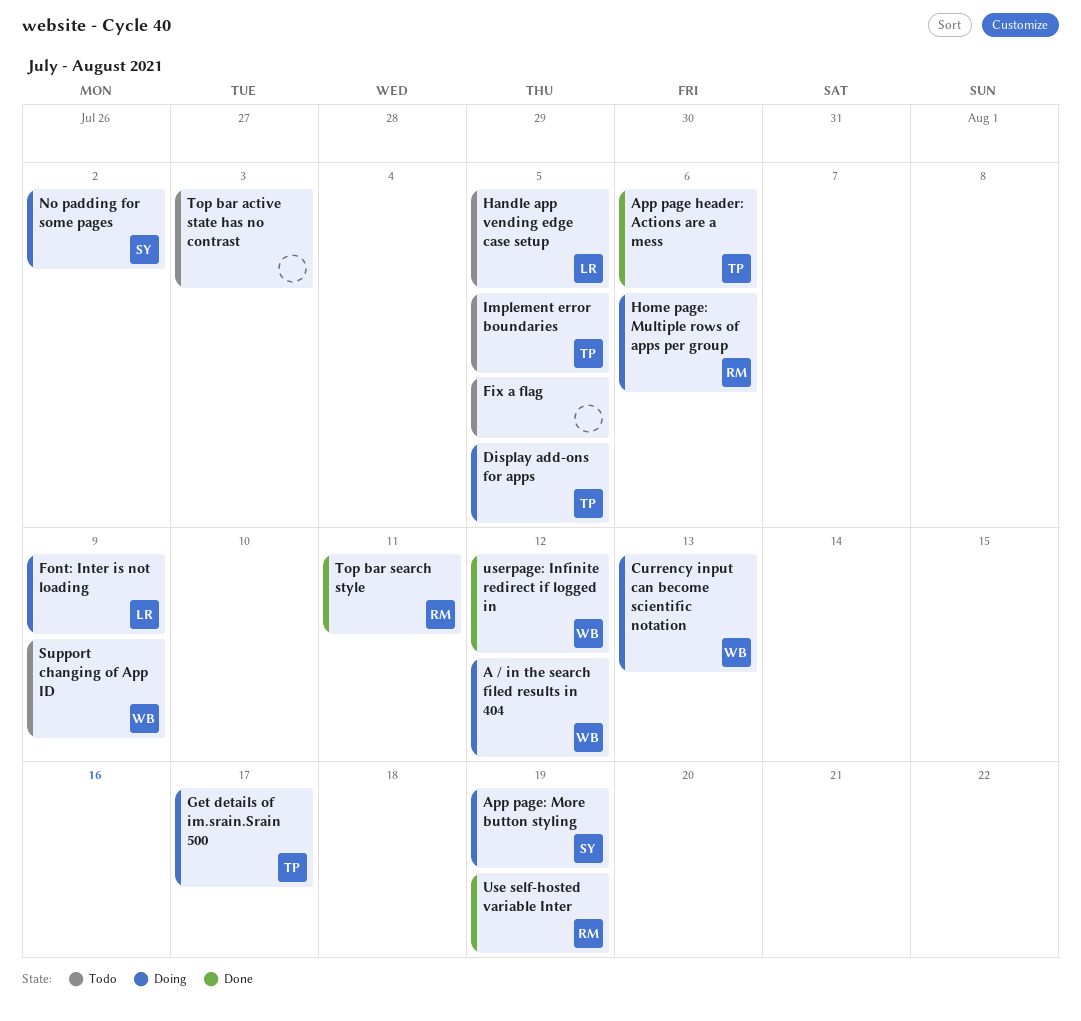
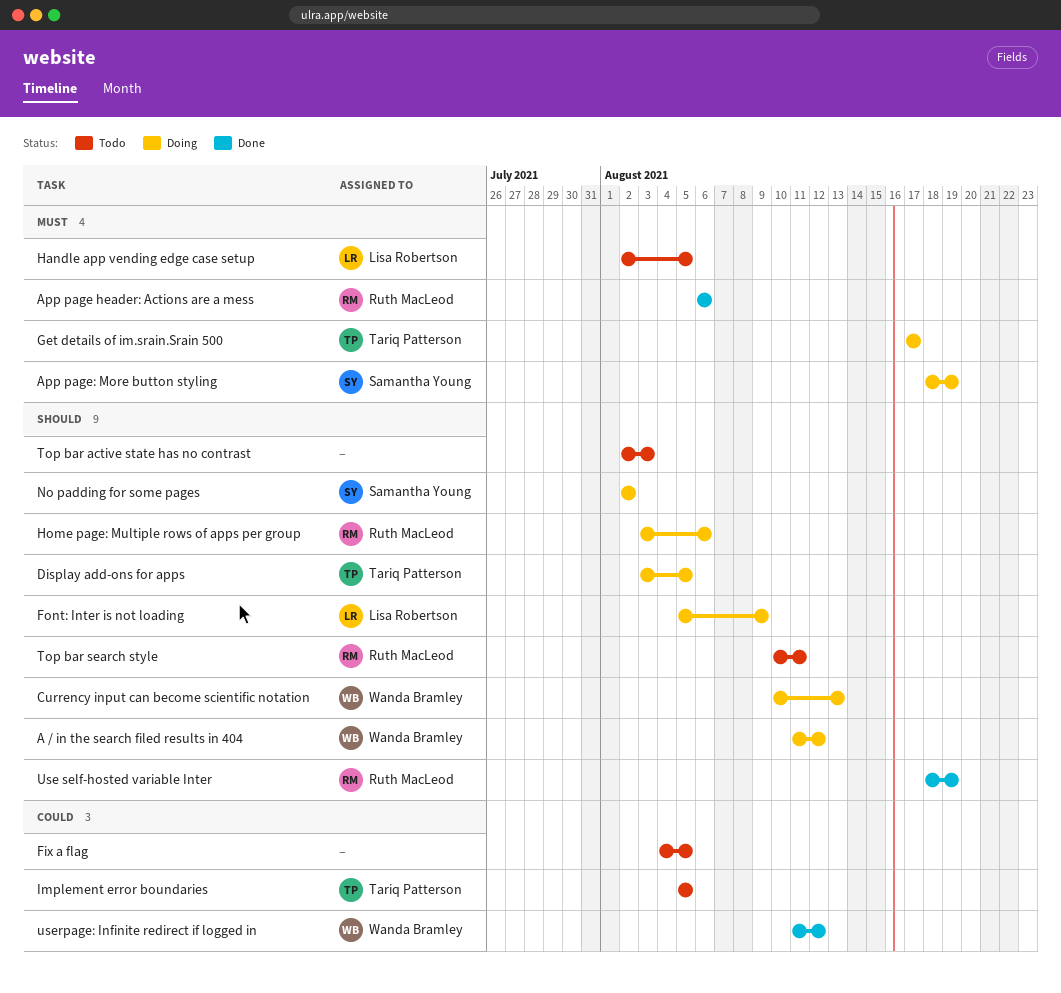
App page header: Actions are a mess, owner: Tariq Patterson -> Ruth MacLeod
Support changing of App ID: present -> none
Top bar search style, status: Done -> Todo

